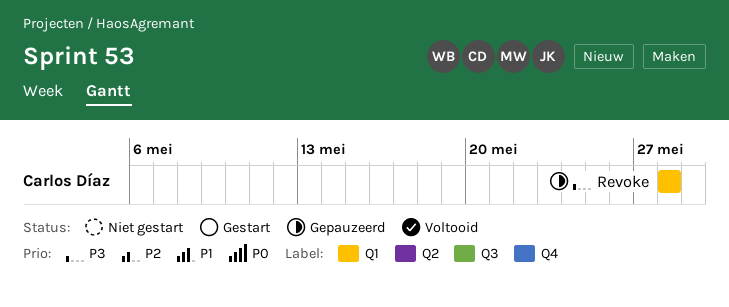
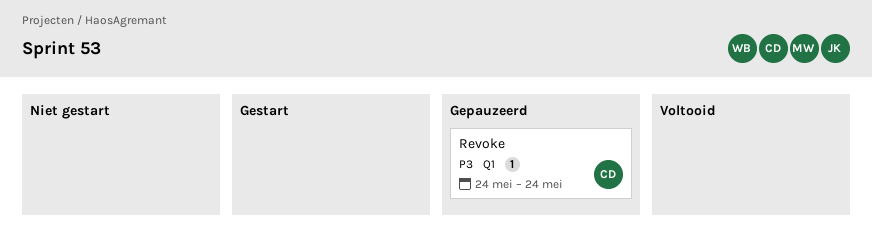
Revoke, start: May 28 -> May 24
Revoke, due: May 28 -> May 24

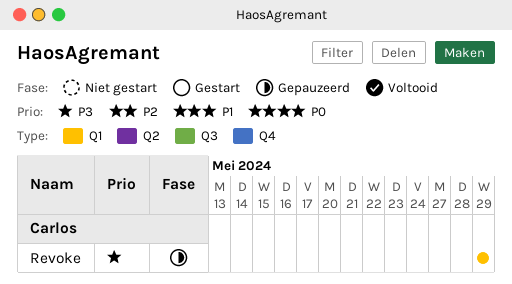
Revoke, start: May 24 -> May 29
Revoke, due: May 24 -> May 29

